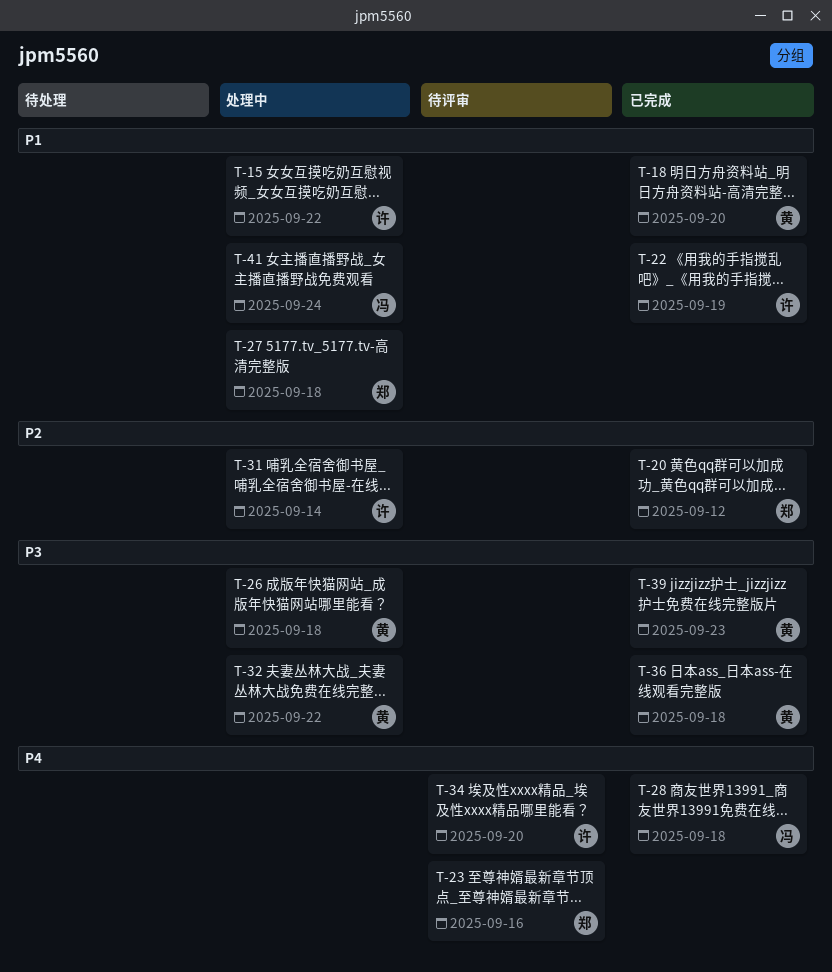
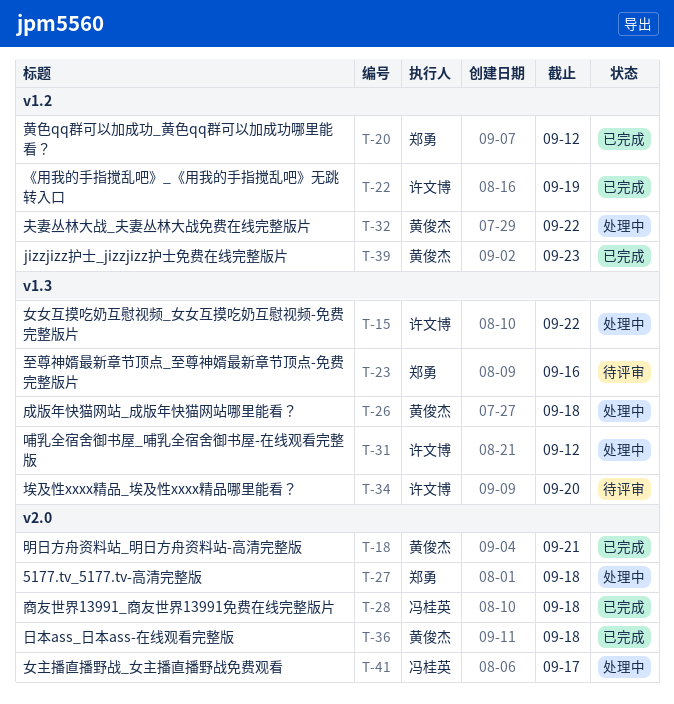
T-18, due: Sep 20 -> Sep 21
T-31, due: Sep 14 -> Sep 12
T-41, due: Sep 24 -> Sep 17

